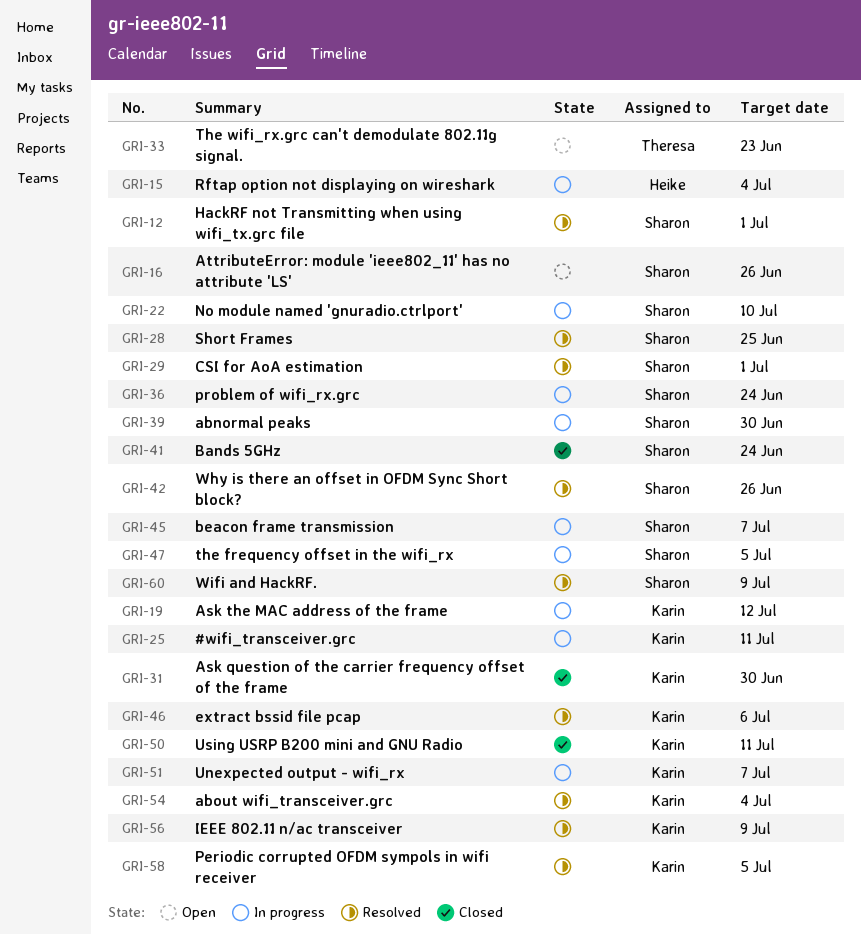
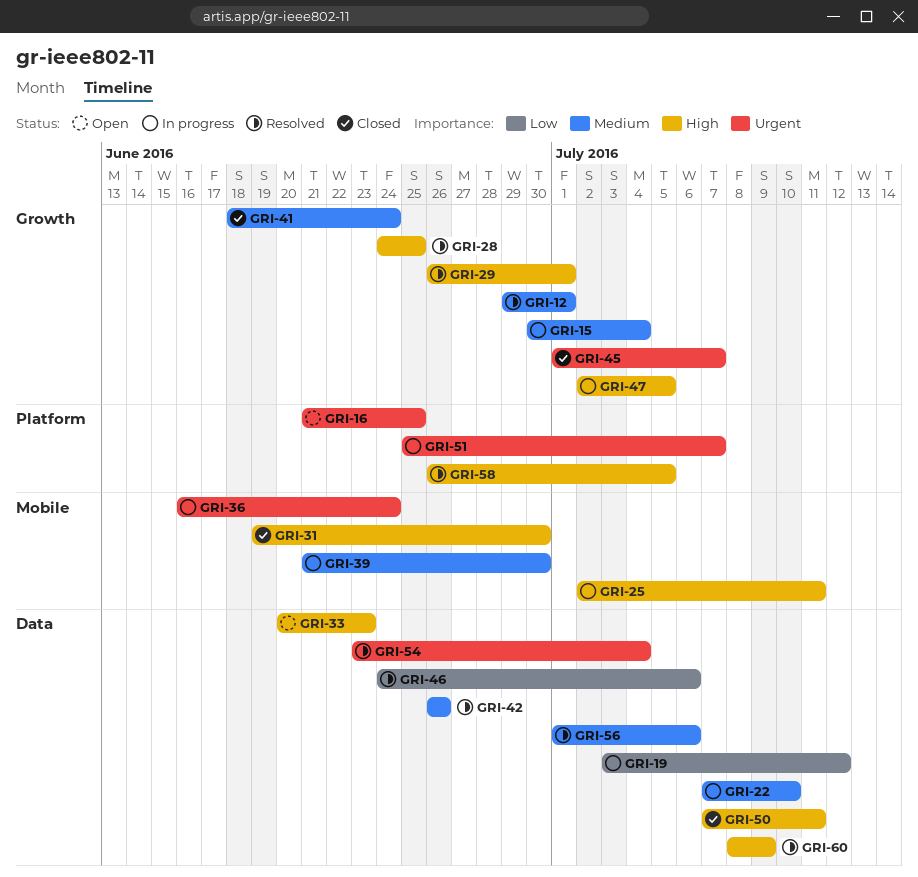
GRI-16, due: Jun 26 -> Jun 25
GRI-45, status: In progress -> Closed
GRI-56, due: Jul 9 -> Jul 6

